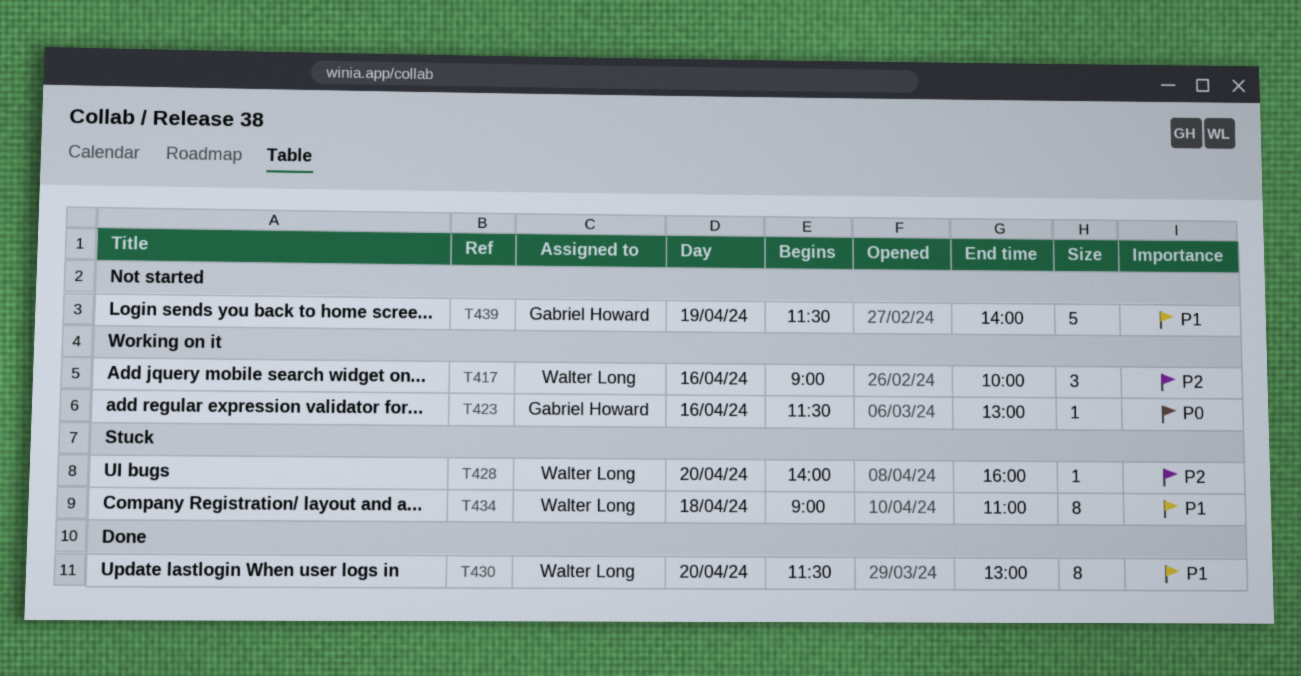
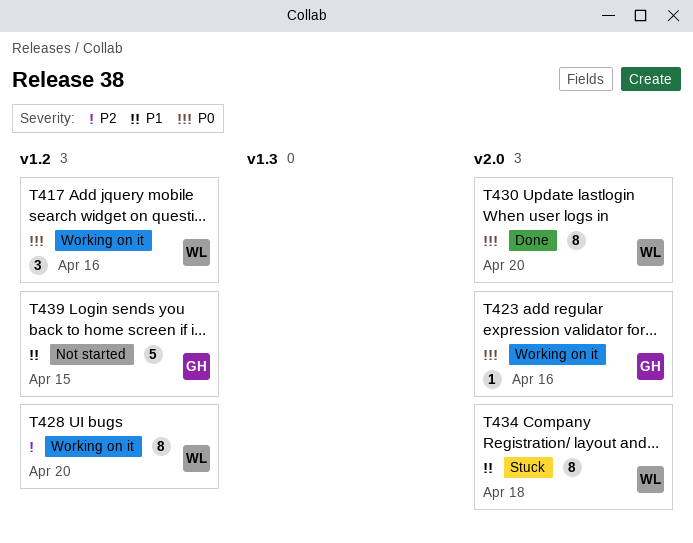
T417, priority: P2 -> P0
T428, status: Stuck -> Working on it
T428, estimate: 1 -> 8
T430, priority: P1 -> P0
T439, day: Apr 19 -> Apr 15

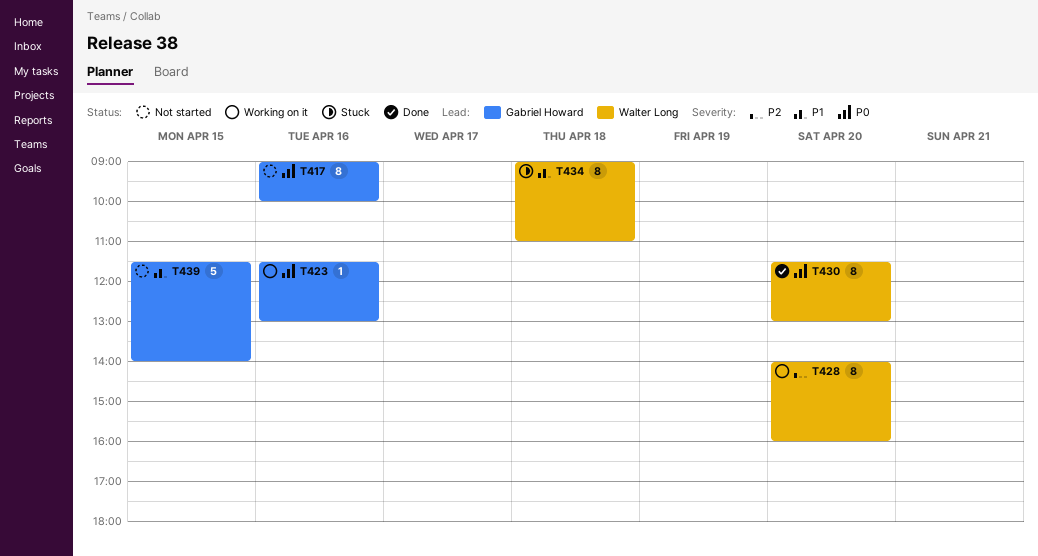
T417, status: Working on it -> Not started
T417, owner: Walter Long -> Gabriel Howard
T417, estimate: 3 -> 8

